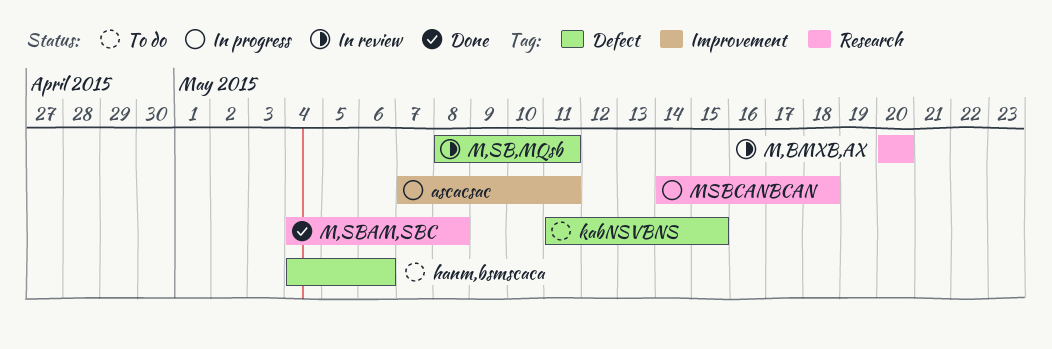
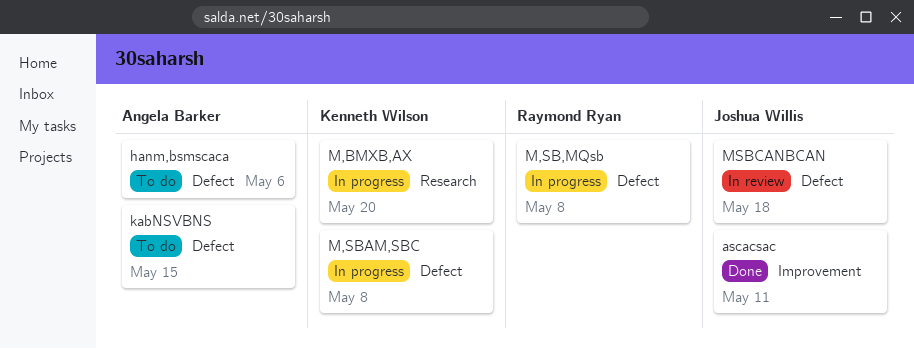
ascacsac, status: In progress -> Done
M,BMXB,AX, status: In review -> In progress
M,SB,MQsb, status: In review -> In progress
M,SB,MQsb, due: May 11 -> May 8
M,SBAM,SBC, status: Done -> In progress
M,SBAM,SBC, label: Research -> Defect
MSBCANBCAN, status: In progress -> In review
MSBCANBCAN, label: Research -> Defect

